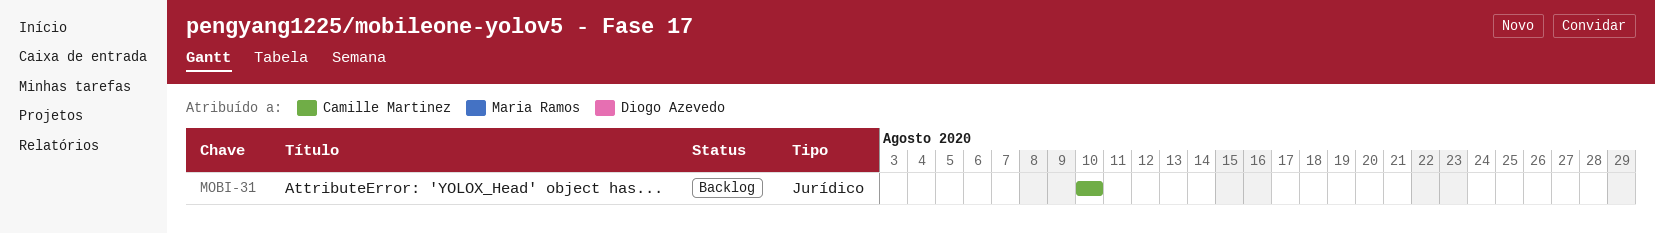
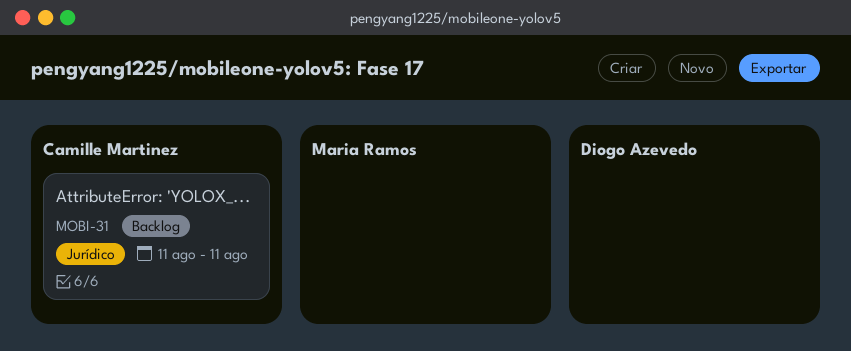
MOBI-31, start: Aug 10 -> Aug 11
MOBI-31, due: Aug 10 -> Aug 11

